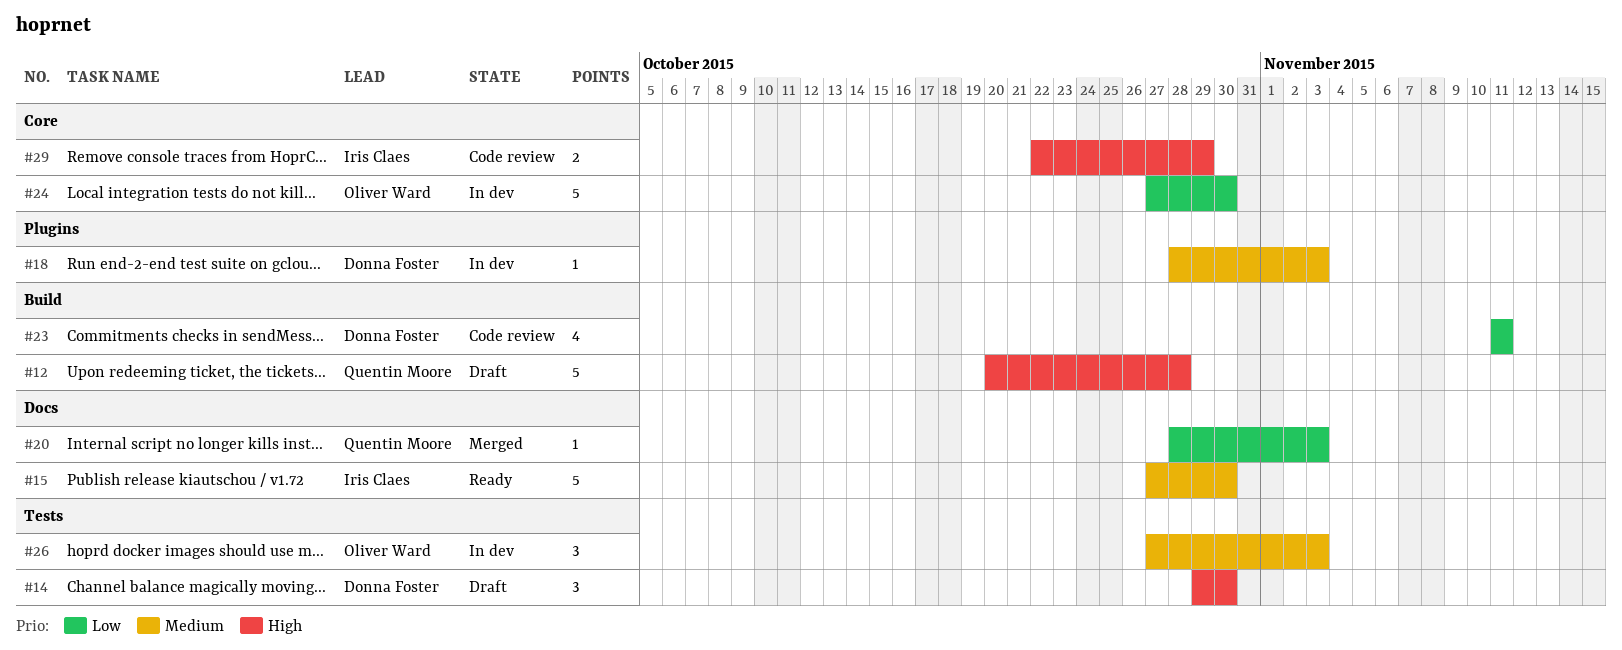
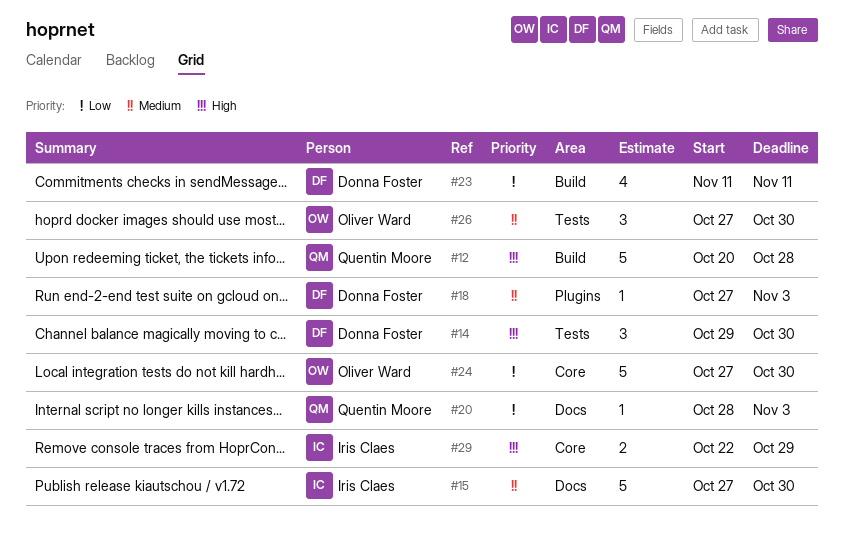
#18, start: Oct 28 -> Oct 27
#26, due: Nov 3 -> Oct 30

